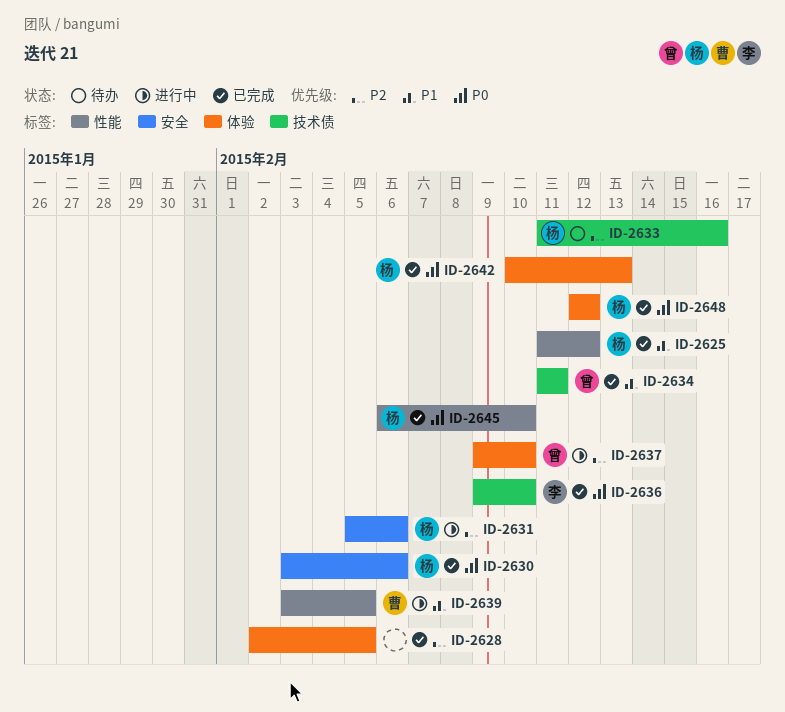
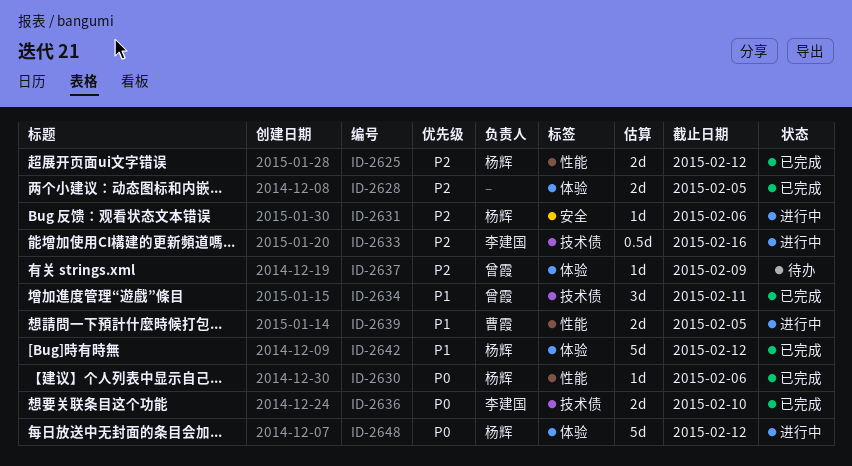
ID-2625, priority: P1 -> P2
ID-2630, label: 安全 -> 性能
ID-2633, status: 待办 -> 进行中
ID-2633, owner: 杨辉 -> 李建国
ID-2637, status: 进行中 -> 待办
ID-2637, due: Feb 10 -> Feb 9
ID-2642, priority: P0 -> P1
ID-2642, due: Feb 13 -> Feb 12
ID-2645: present -> none
ID-2648, status: 已完成 -> 进行中

